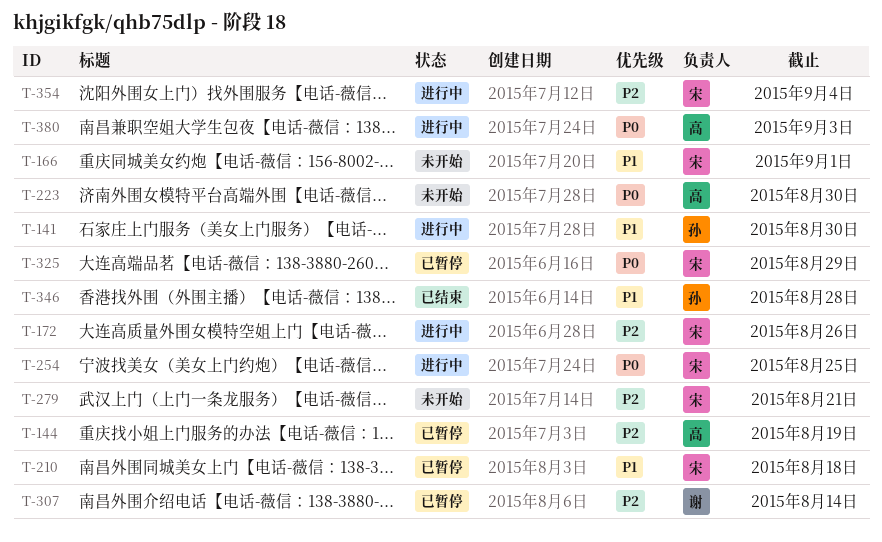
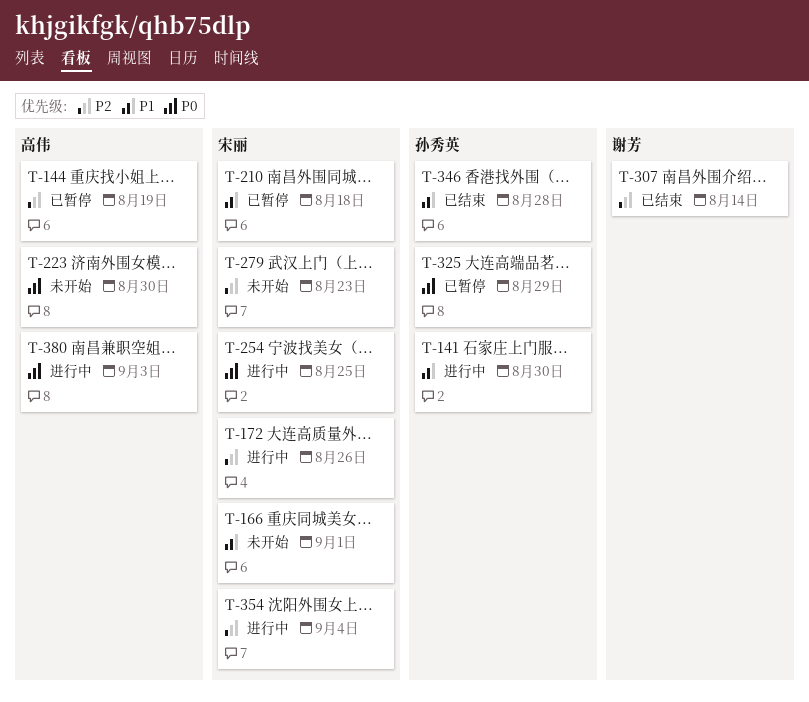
T-279, due: Aug 21 -> Aug 23
T-307, status: 已暂停 -> 已结束
T-325, owner: 宋丽 -> 孙秀英

